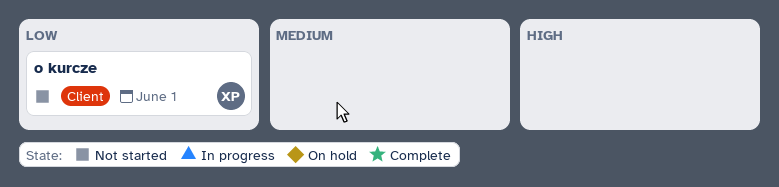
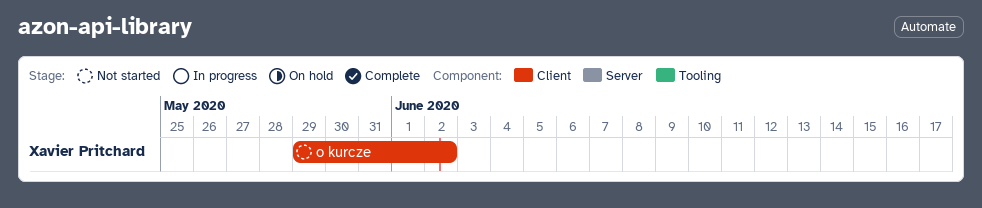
o kurcze, due: Jun 1 -> Jun 2

